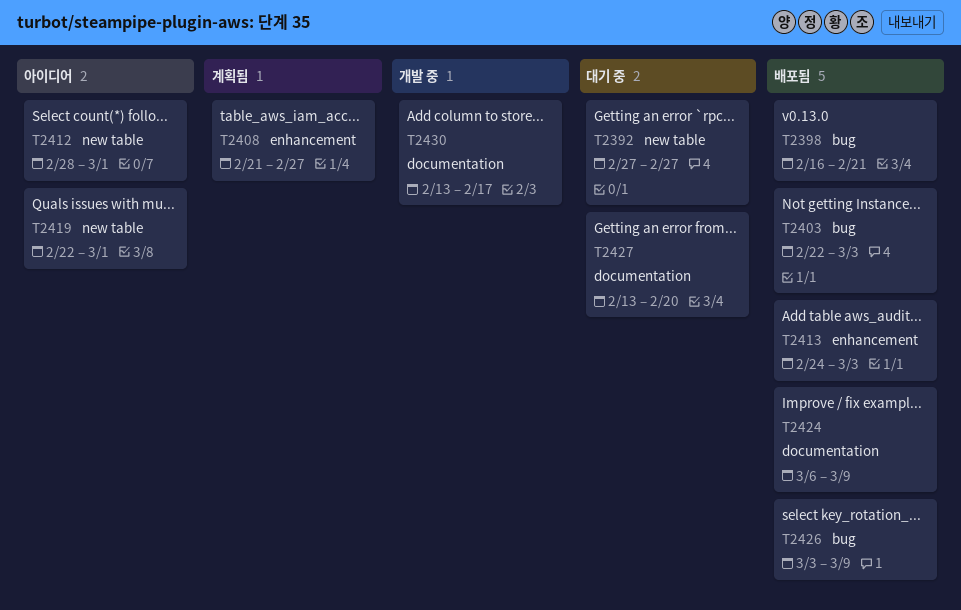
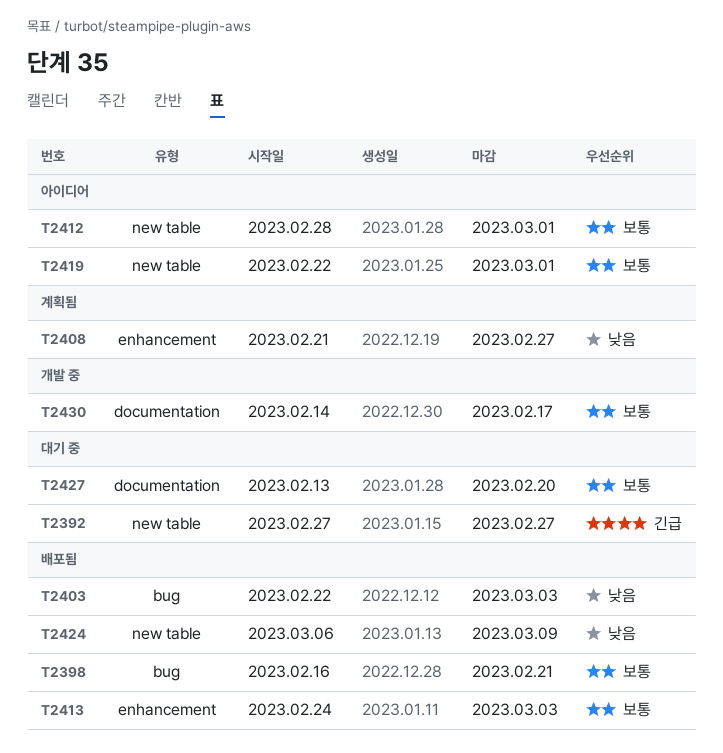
T2424, label: documentation -> new table
T2426: present -> none
T2430, start: Feb 13 -> Feb 14

